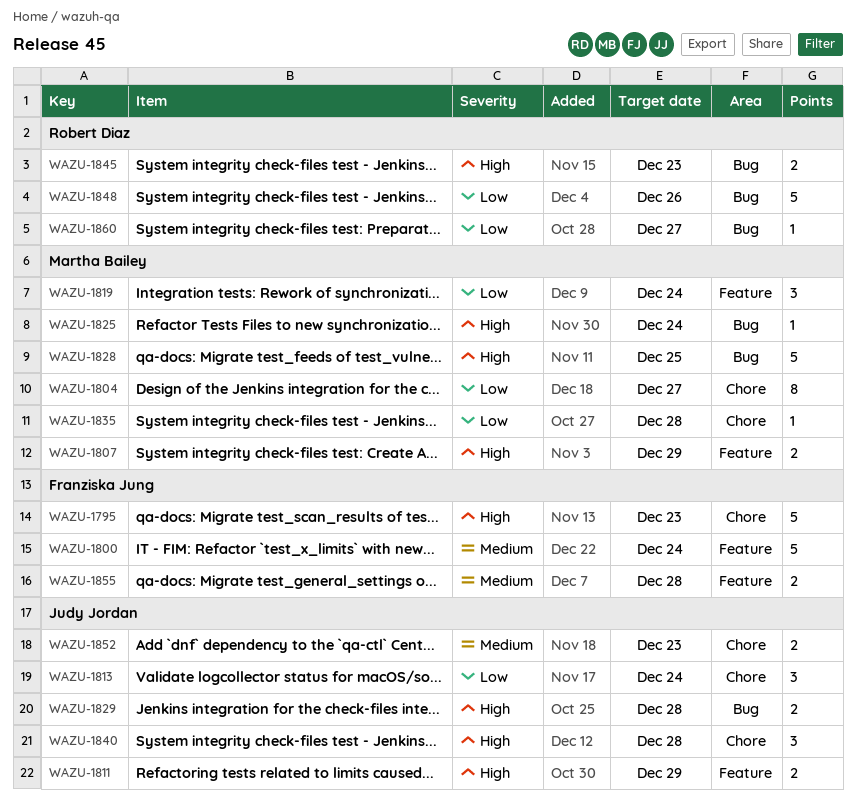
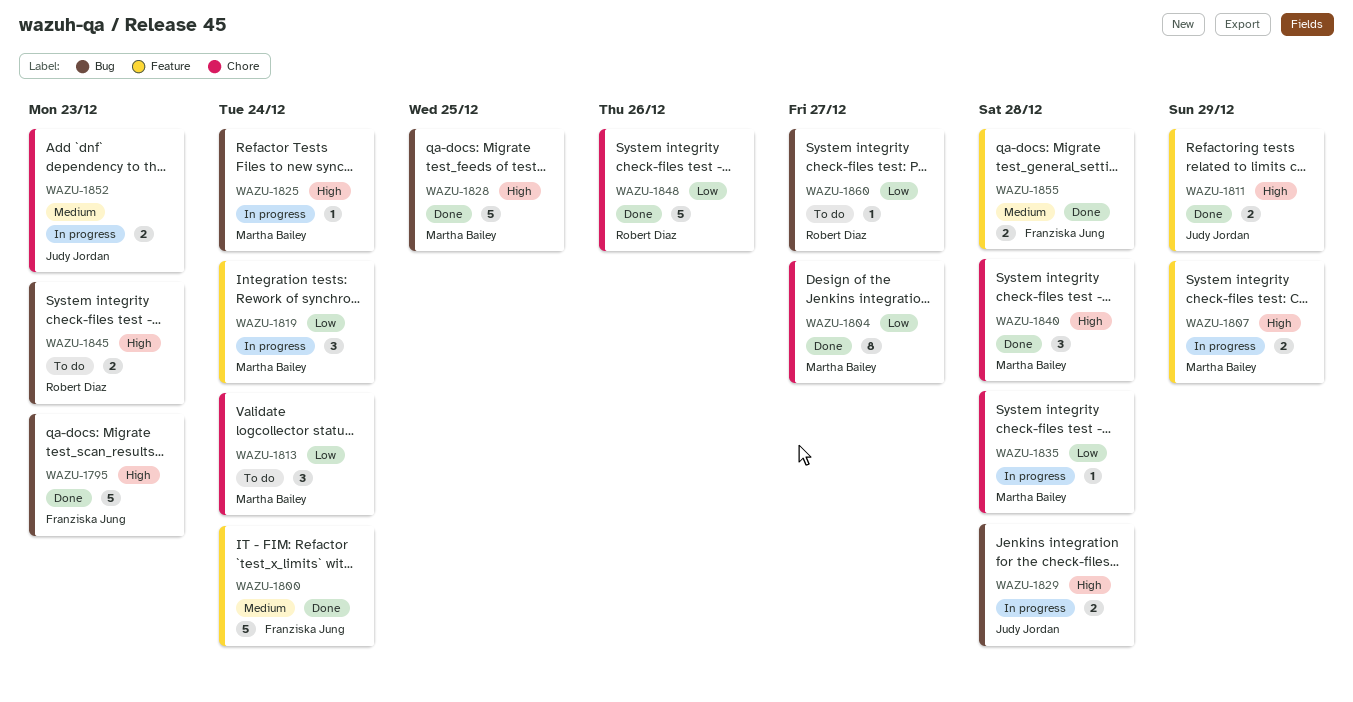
WAZU-1795, label: Chore -> Bug
WAZU-1813, owner: Judy Jordan -> Martha Bailey
WAZU-1840, owner: Judy Jordan -> Martha Bailey
WAZU-1848, label: Bug -> Chore

